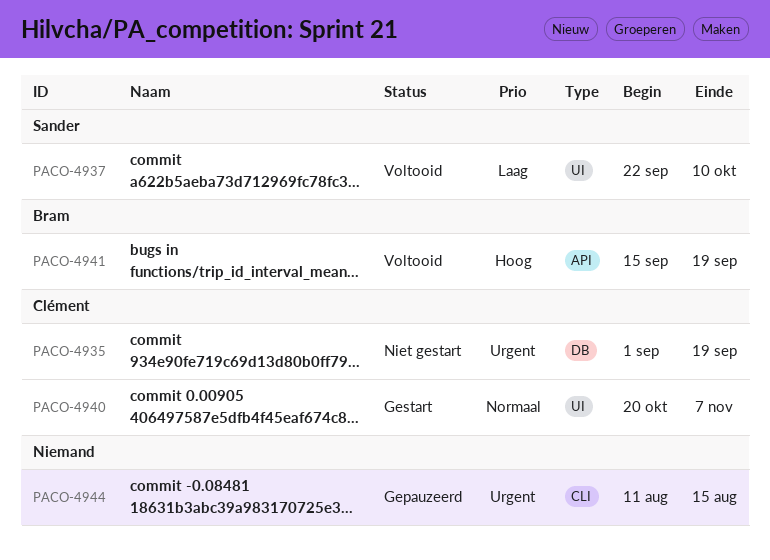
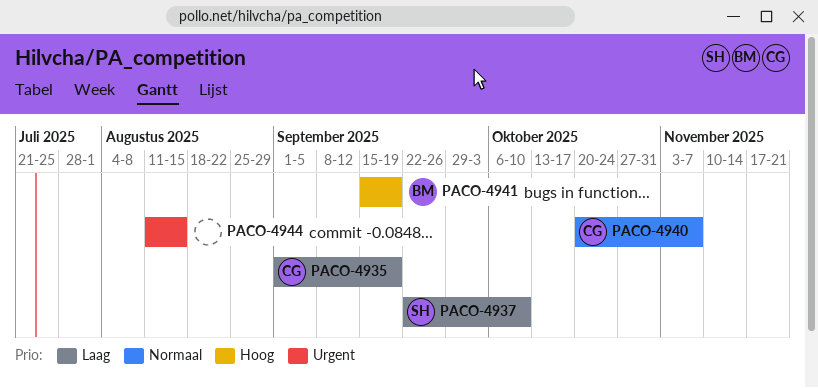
PACO-4935, priority: Urgent -> Laag

